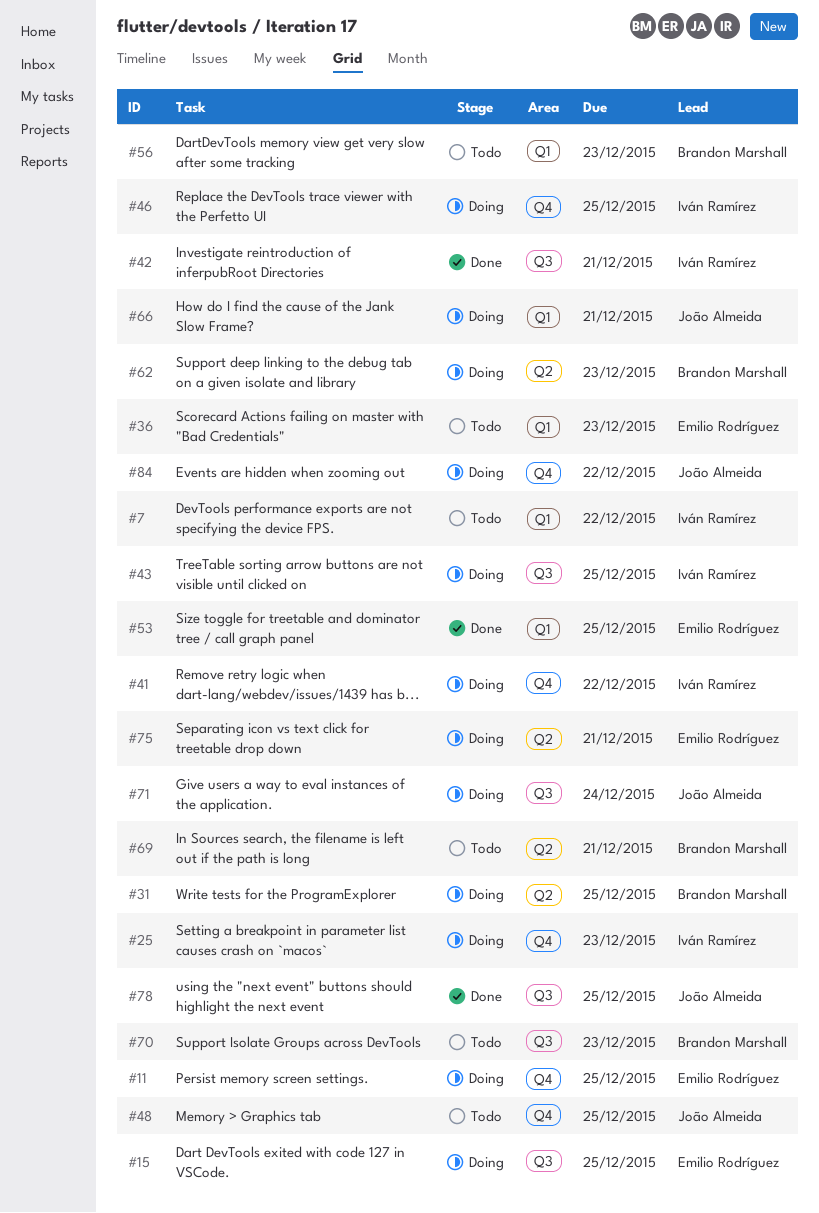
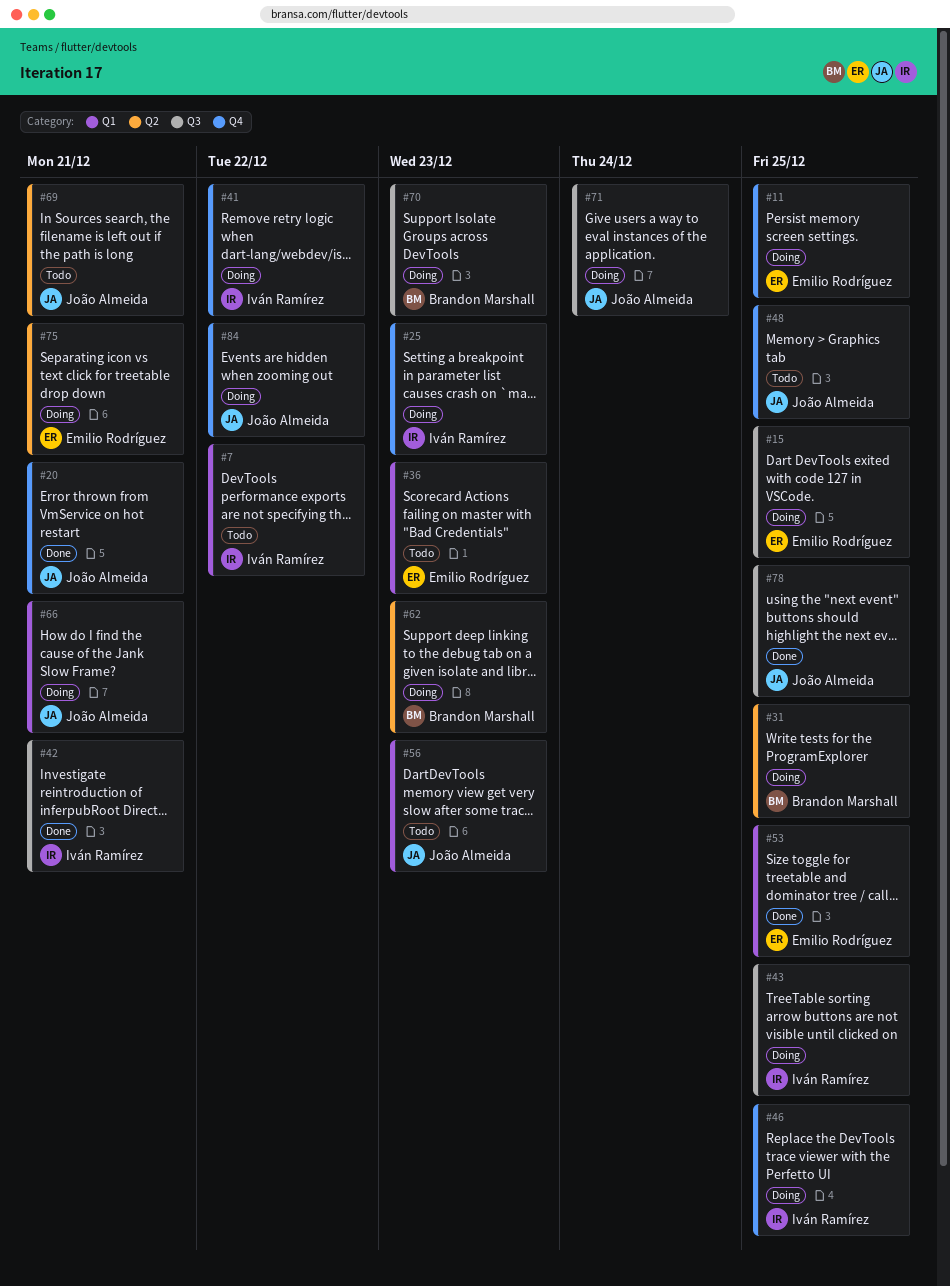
#20: none -> present
#56, owner: Brandon Marshall -> João Almeida
#69, owner: Brandon Marshall -> João Almeida
#70, status: Todo -> Doing

